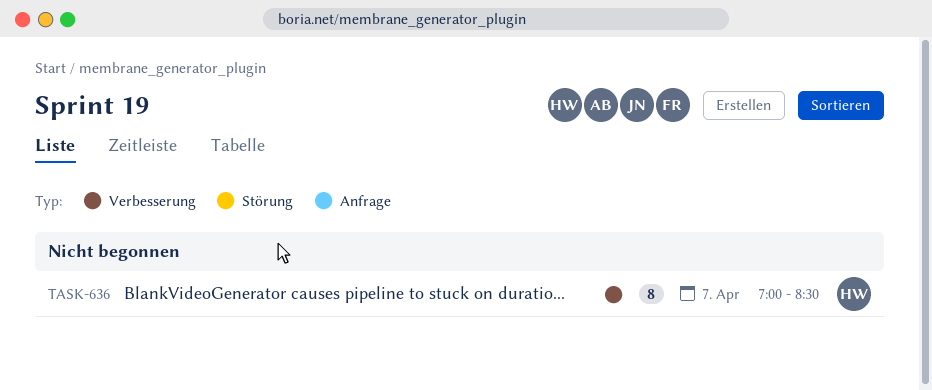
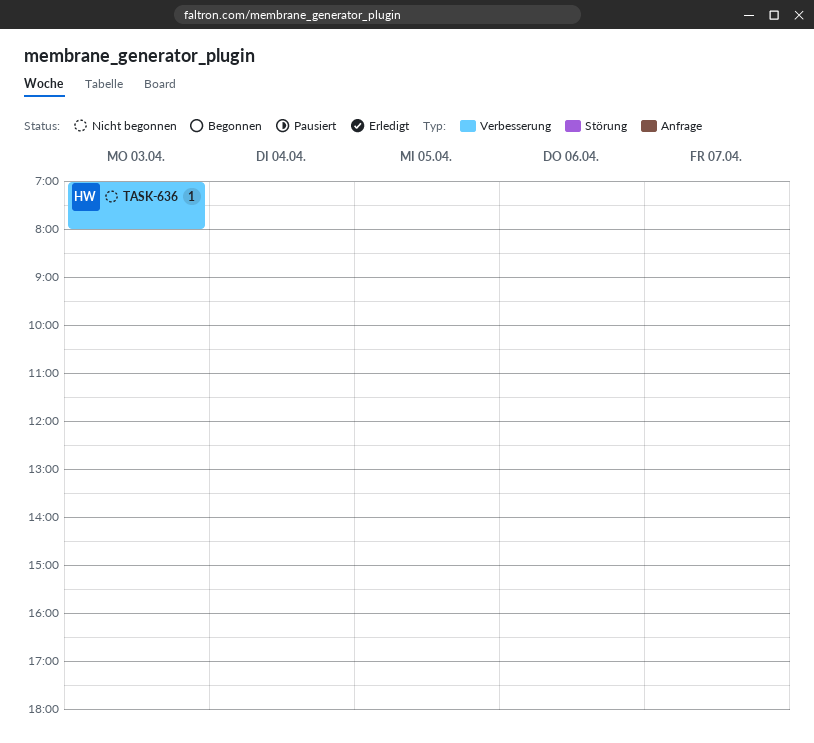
TASK-636, estimate: 8 -> 1
TASK-636, day: Apr 7 -> Apr 3
TASK-636, ends: 08:30 -> 08:00

